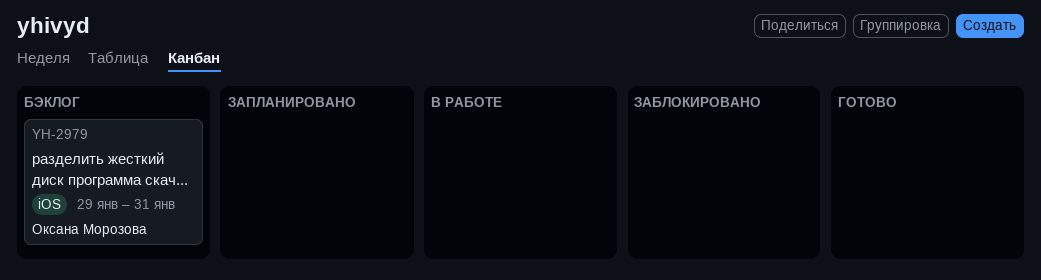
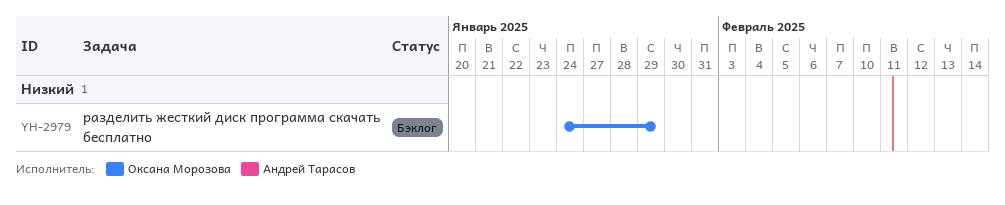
YH-2979, start: Jan 29 -> Jan 24
YH-2979, due: Jan 31 -> Jan 29

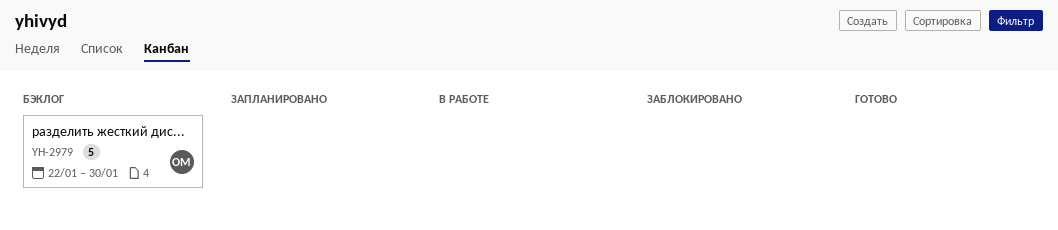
YH-2979, start: Jan 24 -> Jan 22
YH-2979, due: Jan 29 -> Jan 30

